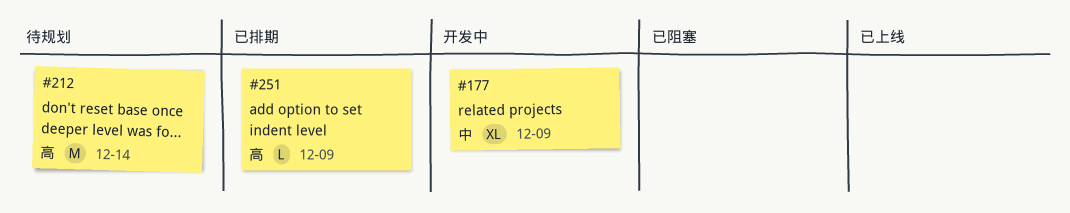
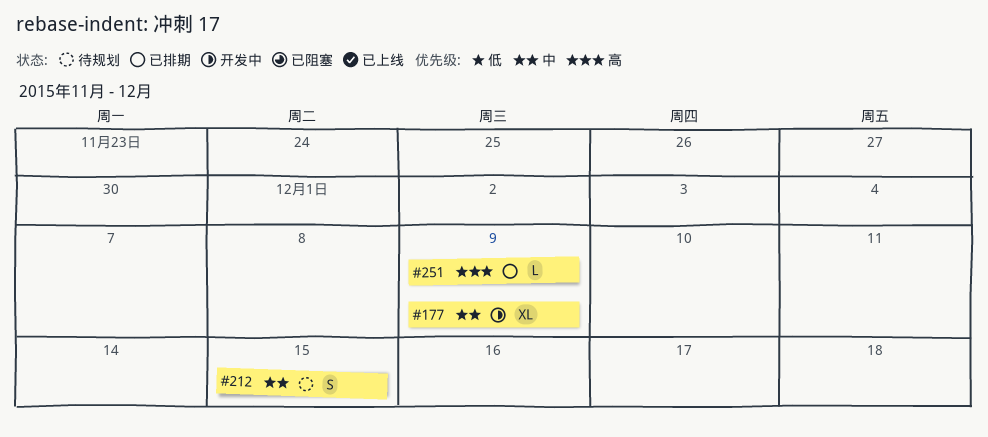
#212, priority: 高 -> 中
#212, estimate: M -> S
#212, due: Dec 14 -> Dec 15

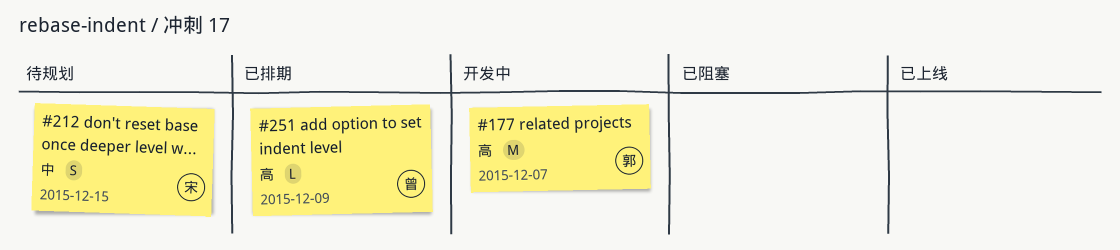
#177, priority: 中 -> 高
#177, estimate: XL -> M
#177, due: Dec 9 -> Dec 7

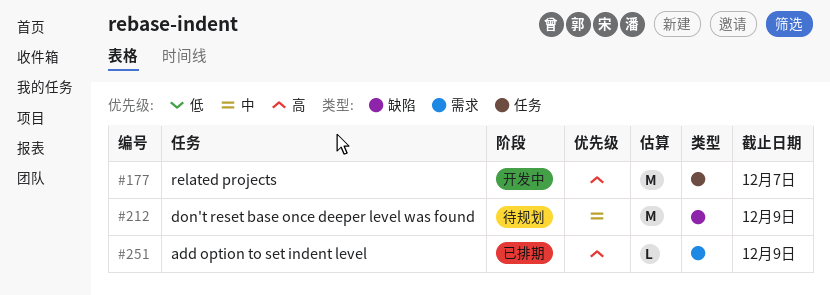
#212, estimate: S -> M
#212, due: Dec 15 -> Dec 9

